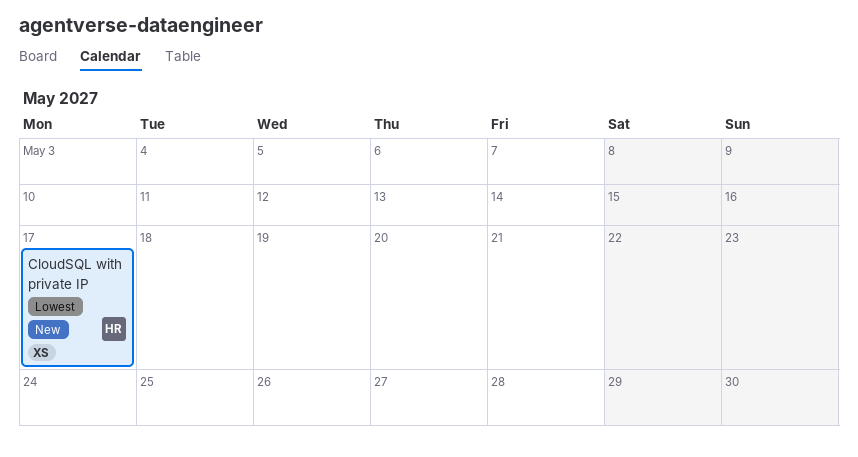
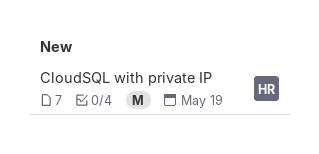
CloudSQL with private IP, estimate: XS -> M
CloudSQL with private IP, due: May 17 -> May 19

